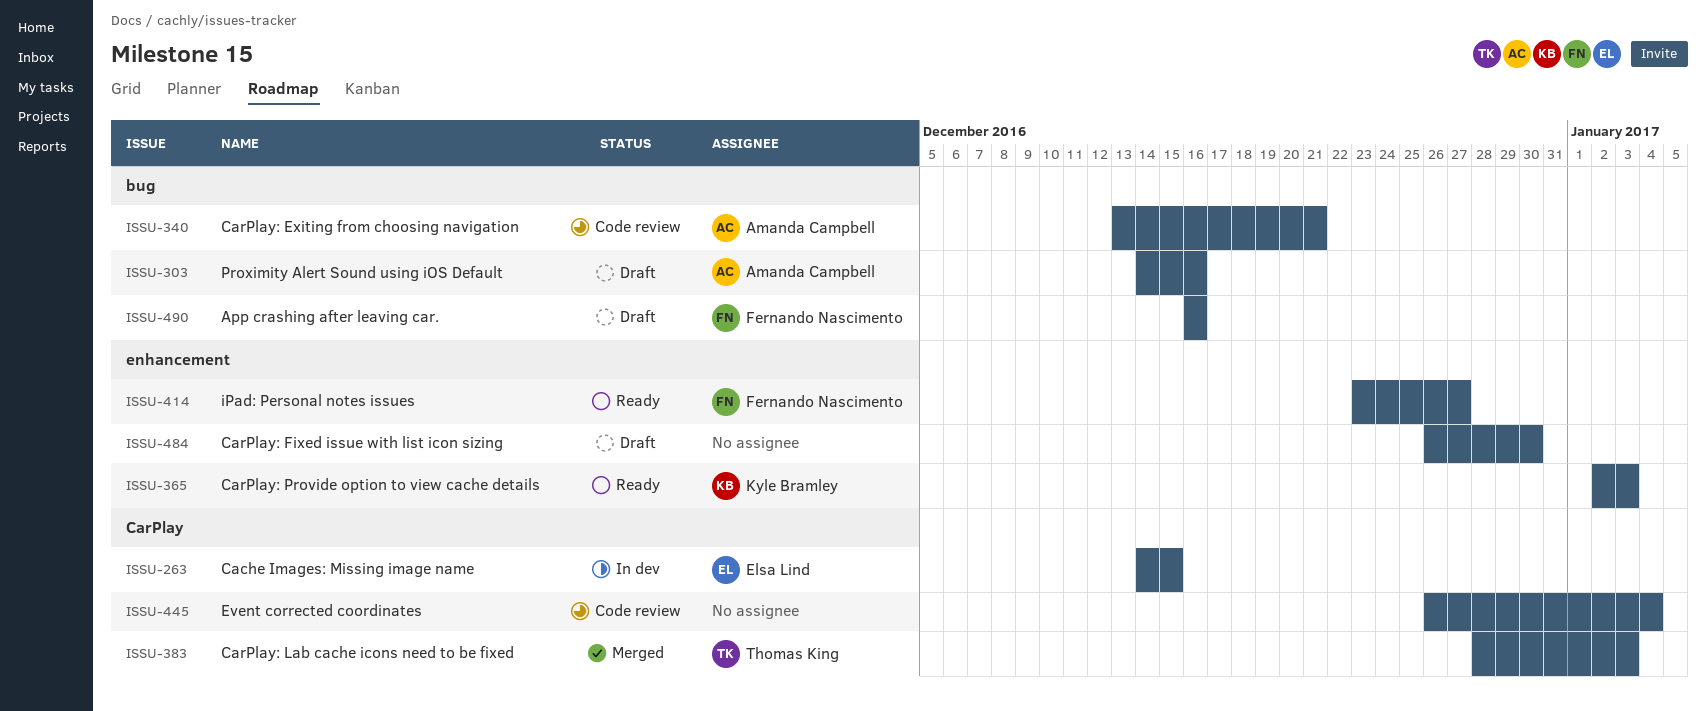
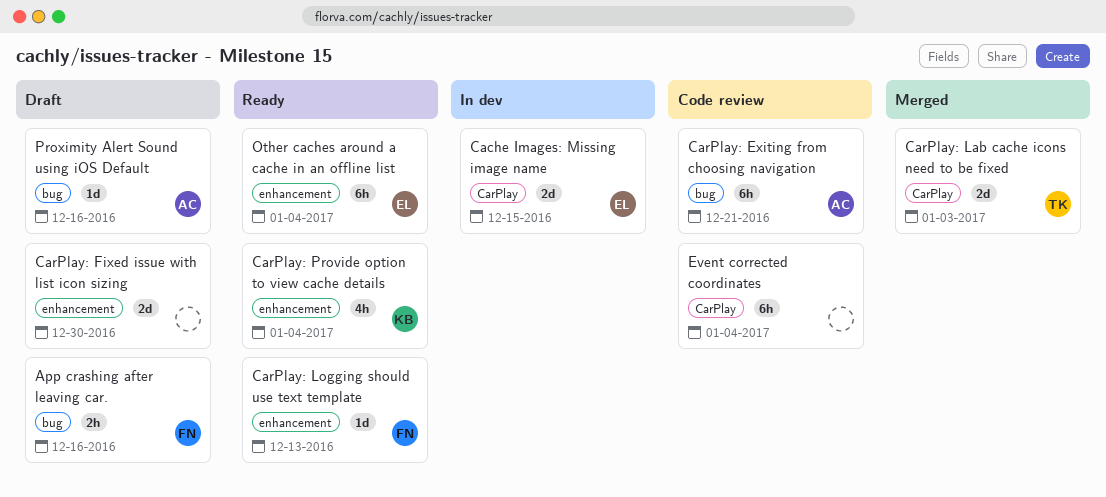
CarPlay: Logging should use text template: none -> present
CarPlay: Provide option to view cache details, due: Jan 3 -> Jan 4
iPad: Personal notes issues: present -> none
Other caches around a cache in an offline list: none -> present

